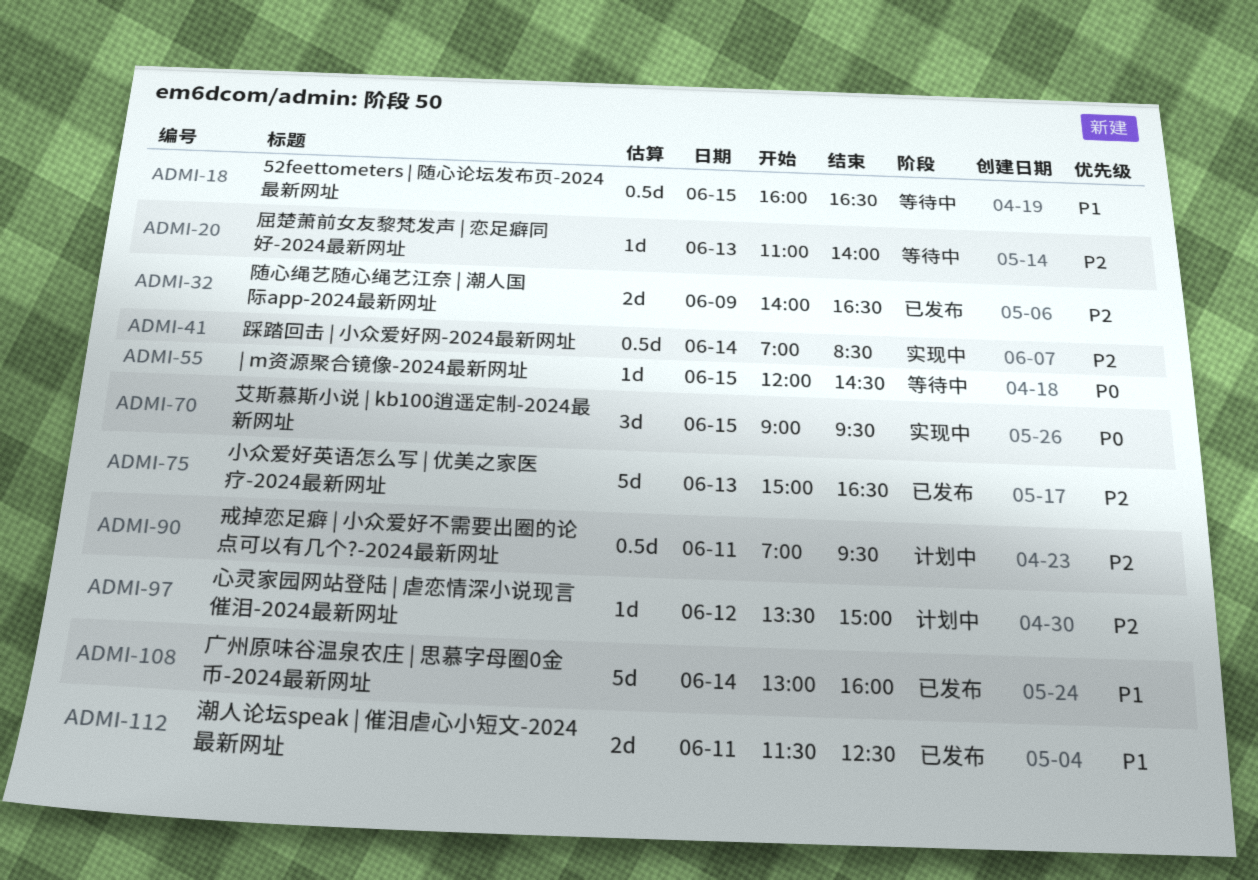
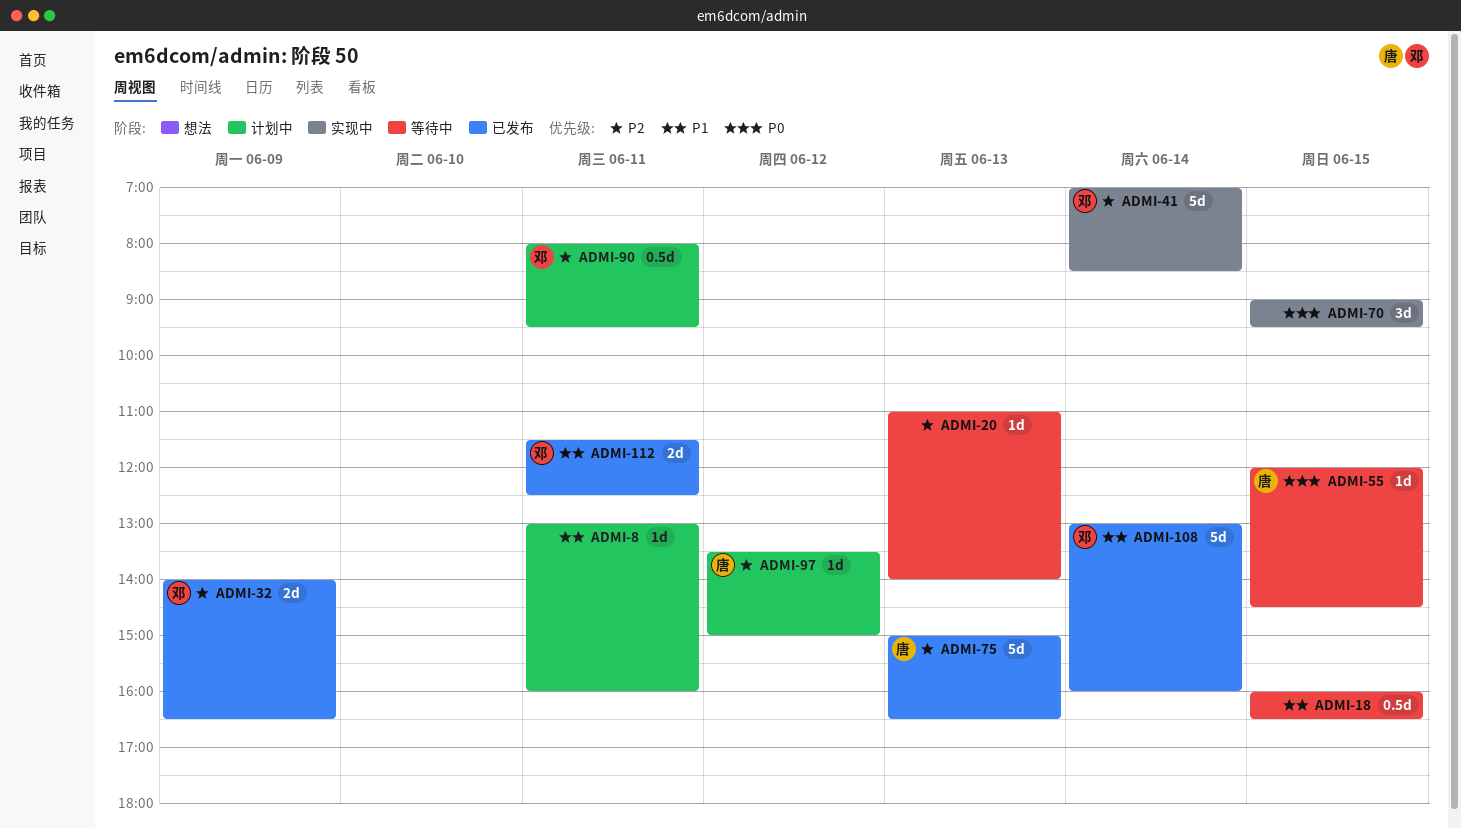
ADMI-8: none -> present
ADMI-41, estimate: 0.5d -> 5d
ADMI-90, begins: 07:00 -> 08:00

